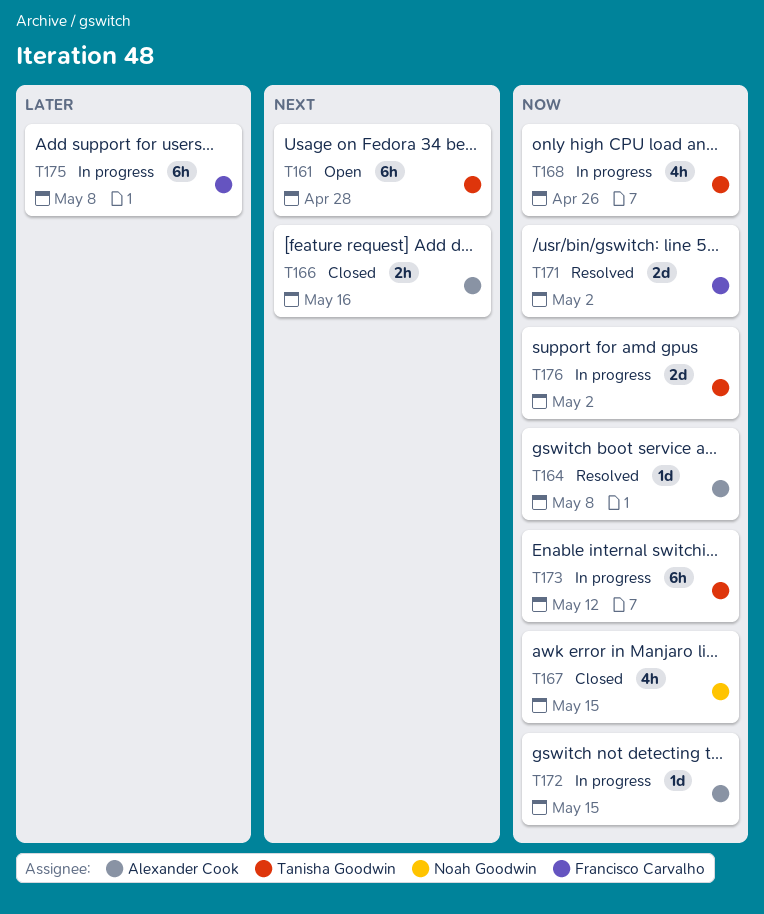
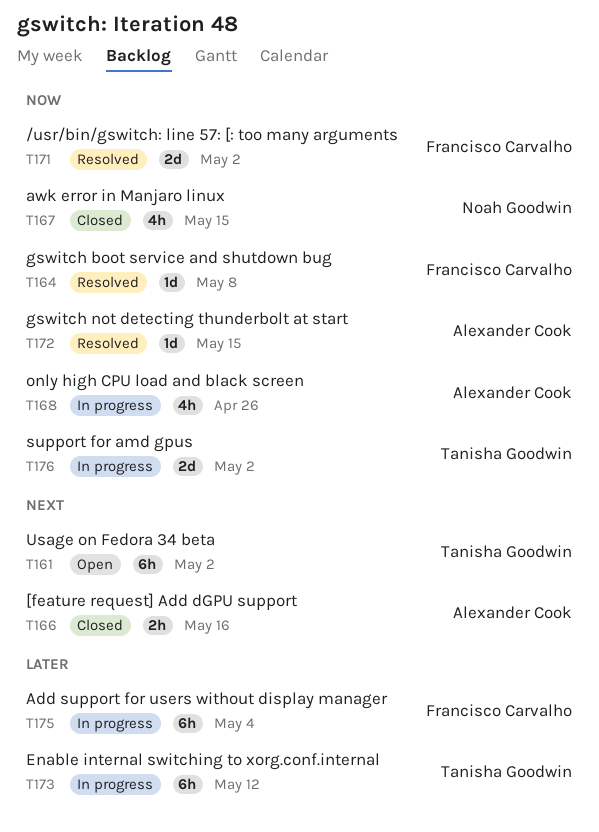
T161, due: Apr 28 -> May 2
T164, owner: Alexander Cook -> Francisco Carvalho
T168, owner: Tanisha Goodwin -> Alexander Cook
T172, status: In progress -> Resolved
T173, priority: Now -> Later
T175, due: May 8 -> May 4

